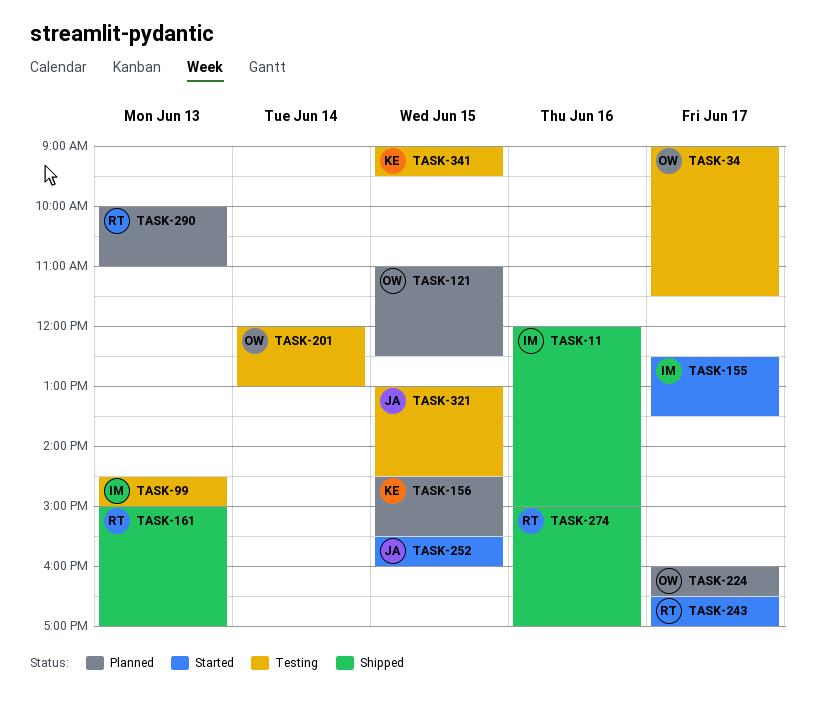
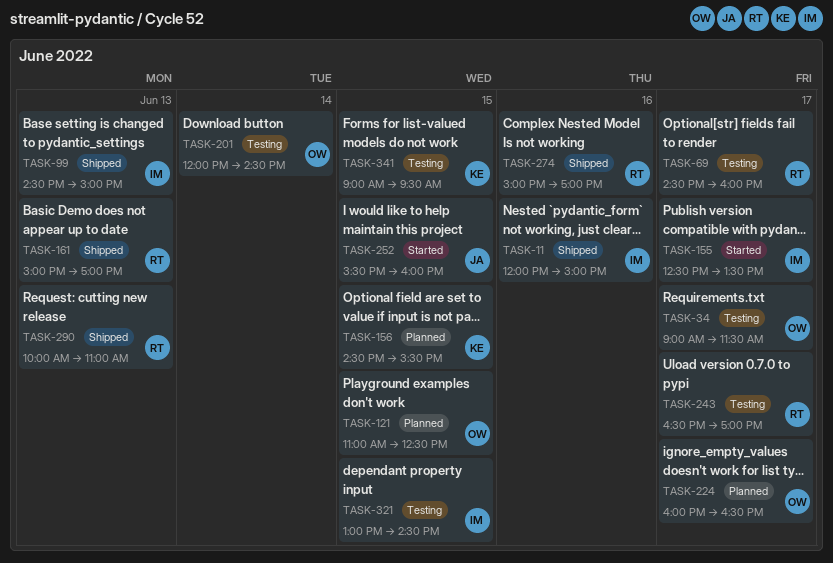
TASK-69: none -> present
TASK-99, status: Testing -> Shipped
TASK-201, ends: 13:00 -> 14:30
TASK-243, status: Started -> Testing
TASK-290, status: Planned -> Shipped
TASK-321, owner: JA -> IM

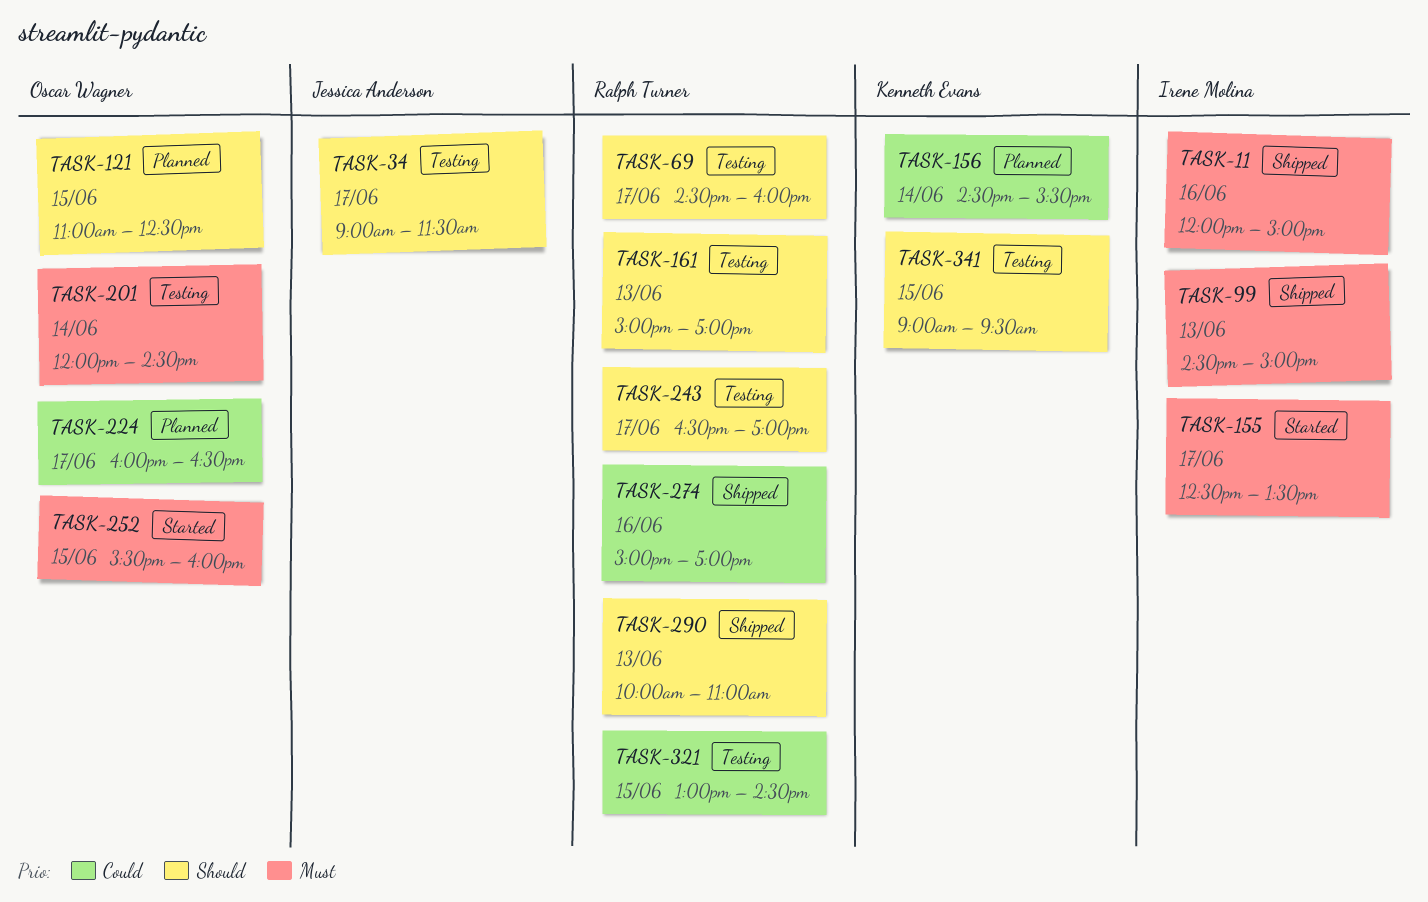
TASK-34, owner: Oscar Wagner -> Jessica Anderson
TASK-156, day: Jun 15 -> Jun 14
TASK-161, status: Shipped -> Testing
TASK-252, owner: Jessica Anderson -> Oscar Wagner
TASK-321, owner: Irene Molina -> Ralph Turner

